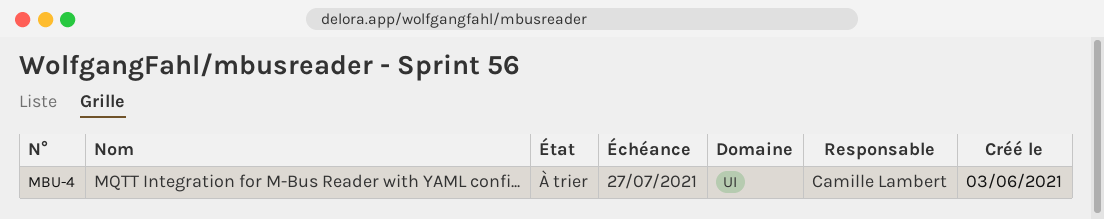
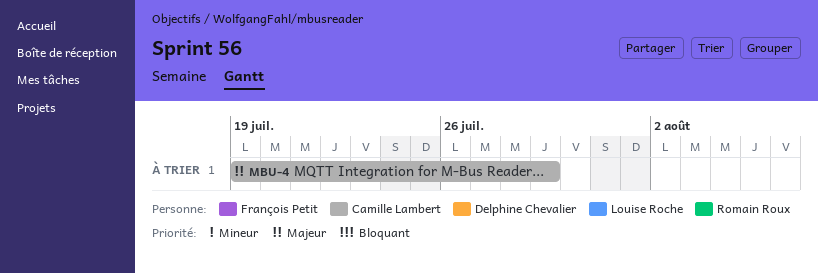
MBU-4, due: Jul 27 -> Jul 29

